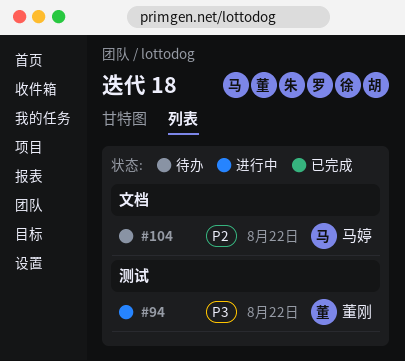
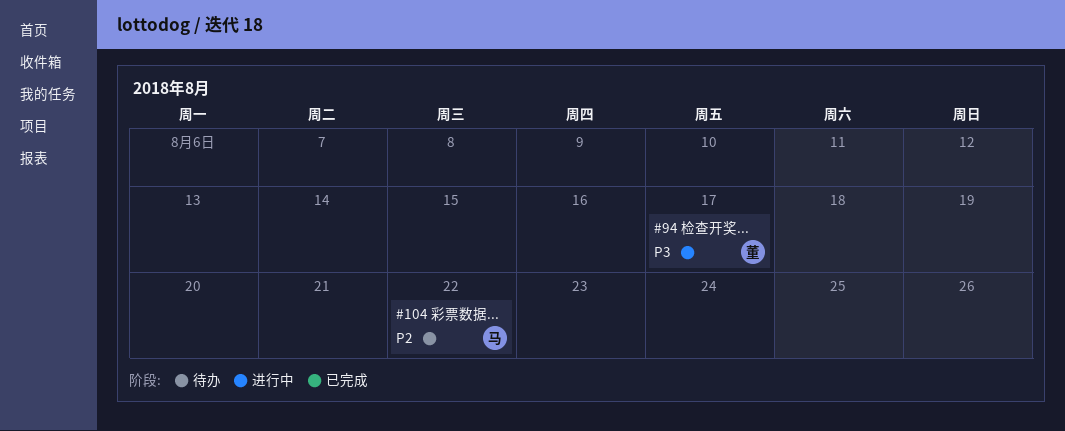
#94, due: Aug 22 -> Aug 17

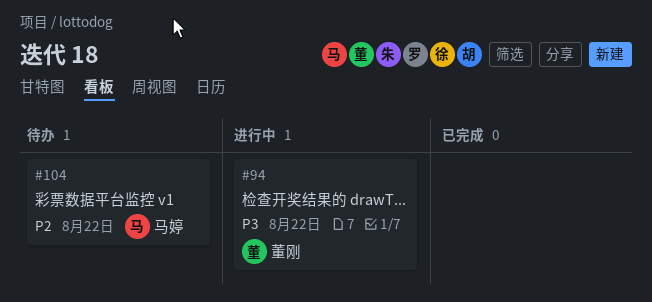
#94, due: Aug 17 -> Aug 22

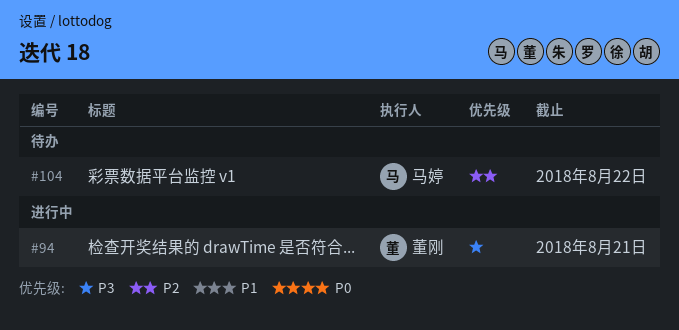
#94, due: Aug 22 -> Aug 21

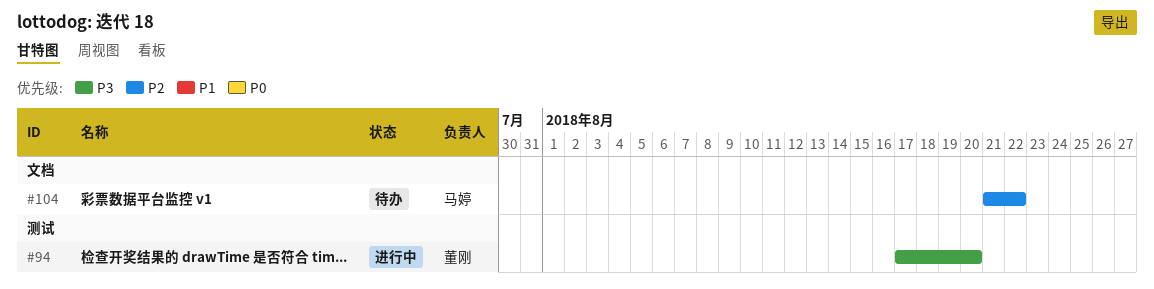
#94, due: Aug 21 -> Aug 20

